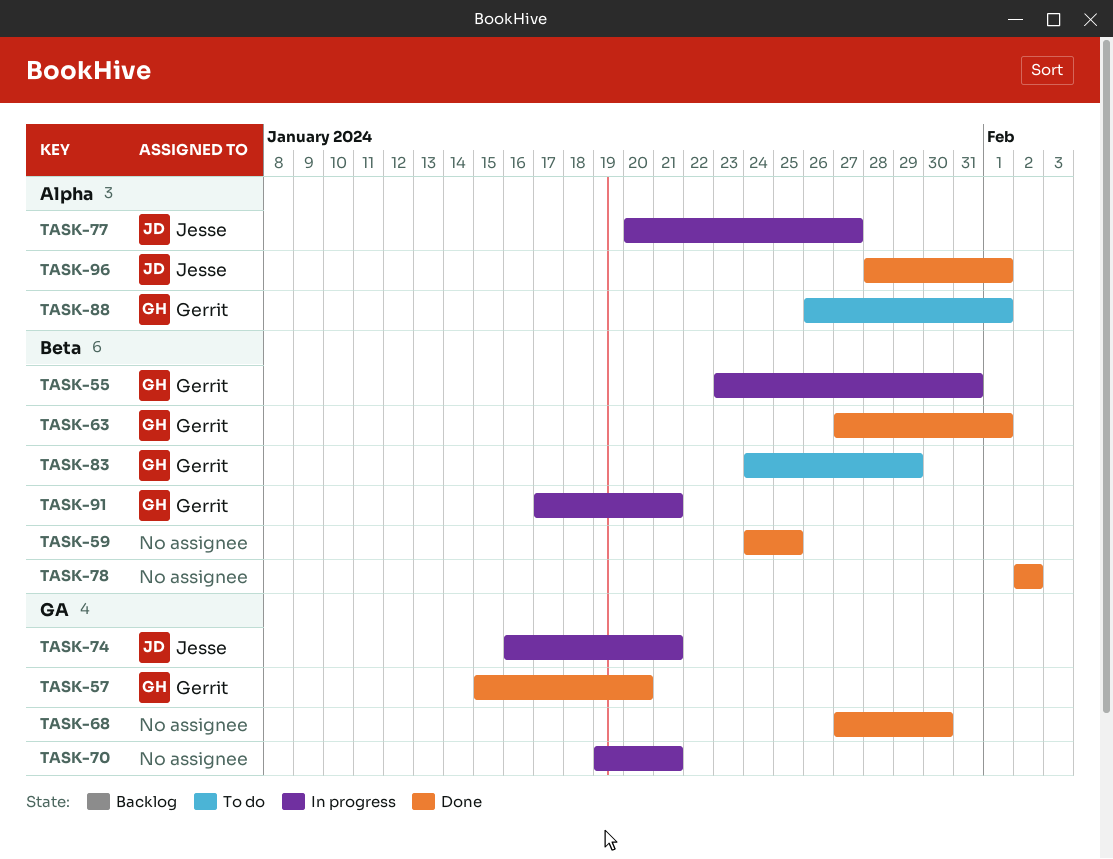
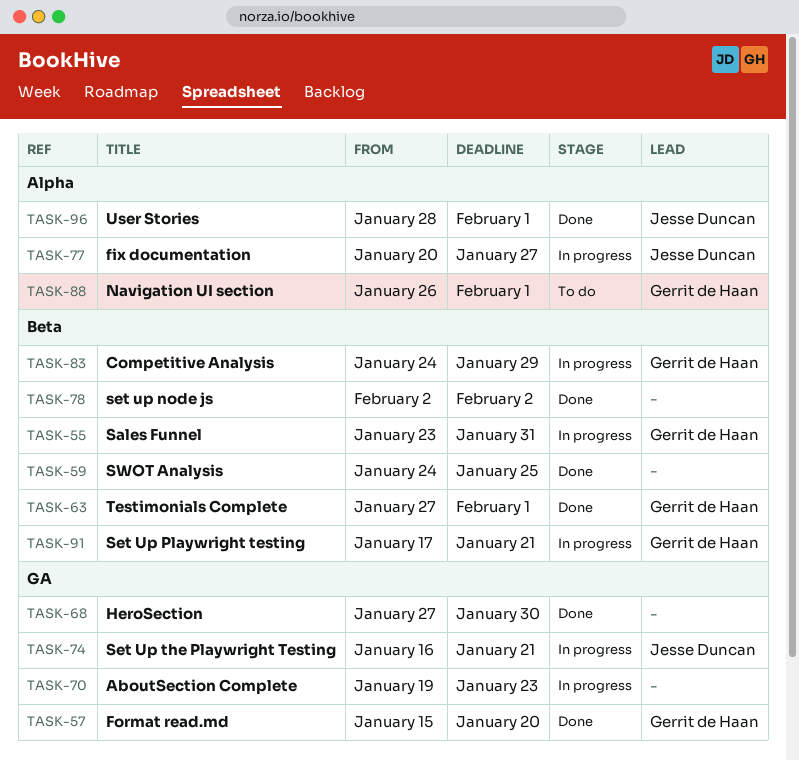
TASK-70, due: Jan 21 -> Jan 23
TASK-83, status: To do -> In progress

